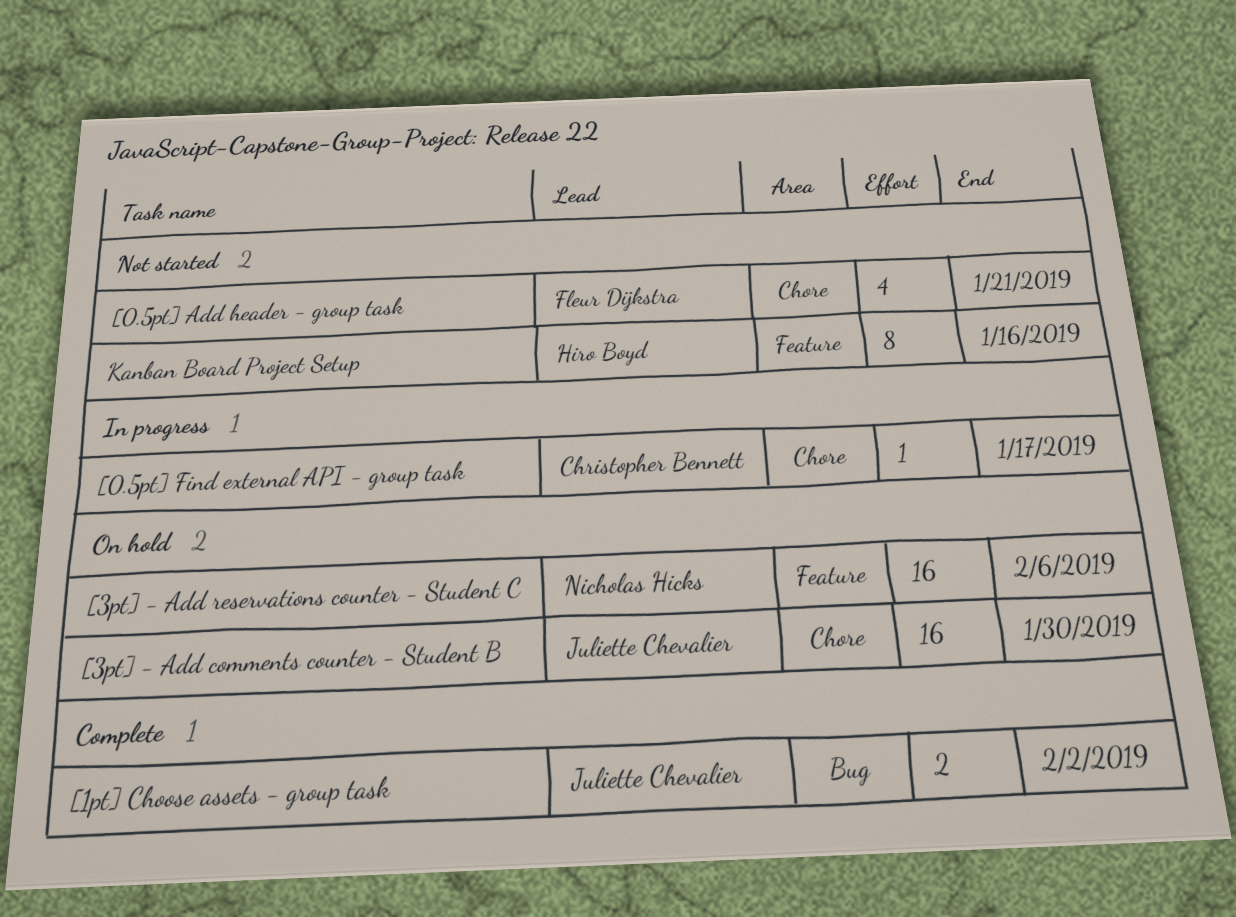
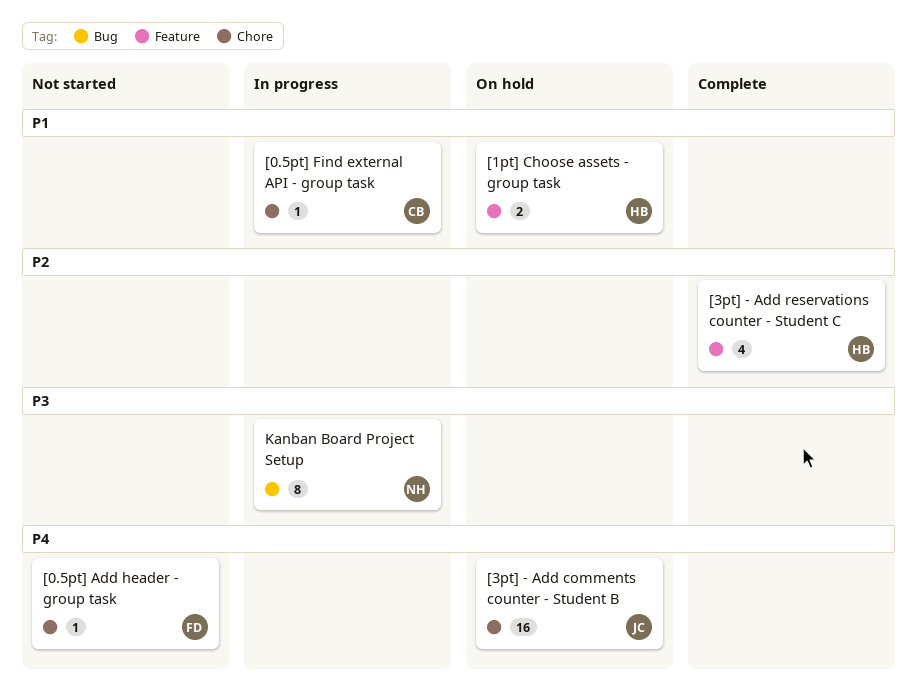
[0.5pt] Add header - group task, estimate: 4 -> 1
[1pt] Choose assets - group task, status: Complete -> On hold
[1pt] Choose assets - group task, owner: Juliette Chevalier -> Hiro Boyd
[1pt] Choose assets - group task, label: Bug -> Feature
[3pt] - Add reservations counter - Student C, status: On hold -> Complete
[3pt] - Add reservations counter - Student C, owner: Nicholas Hicks -> Hiro Boyd
[3pt] - Add reservations counter - Student C, estimate: 16 -> 4
Kanban Board Project Setup, status: Not started -> In progress
Kanban Board Project Setup, owner: Hiro Boyd -> Nicholas Hicks
Kanban Board Project Setup, label: Feature -> Bug

